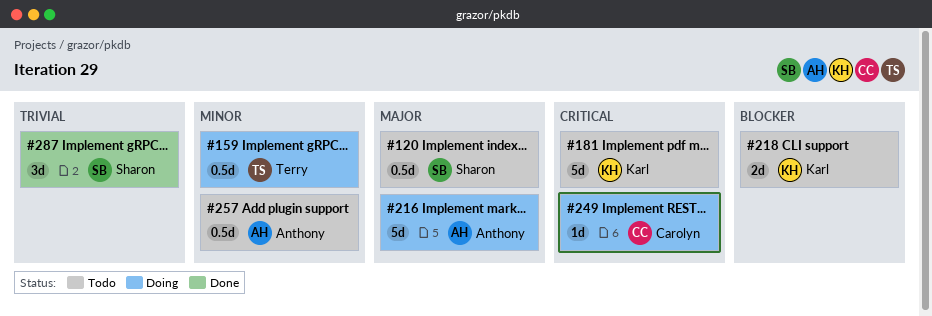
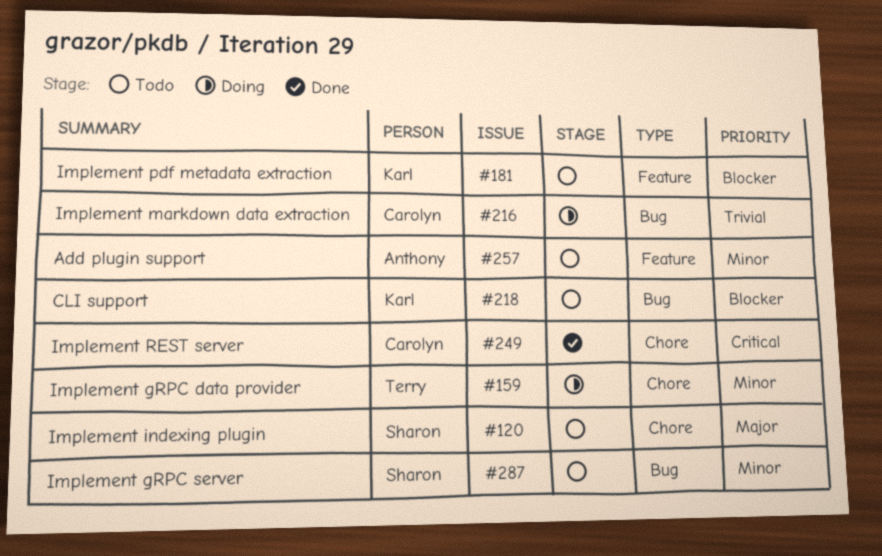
#181, priority: Critical -> Blocker
#216, owner: Anthony -> Carolyn
#216, priority: Major -> Trivial
#249, status: Doing -> Done
#287, status: Done -> Todo
#287, priority: Trivial -> Minor

